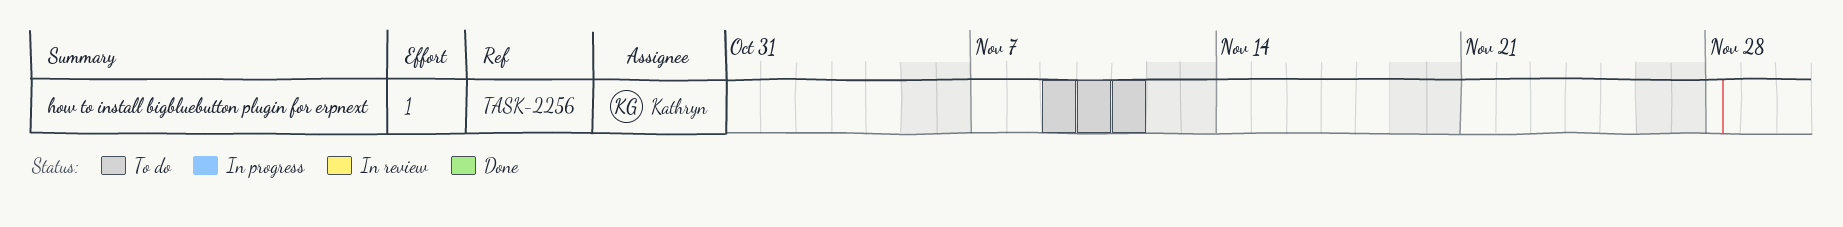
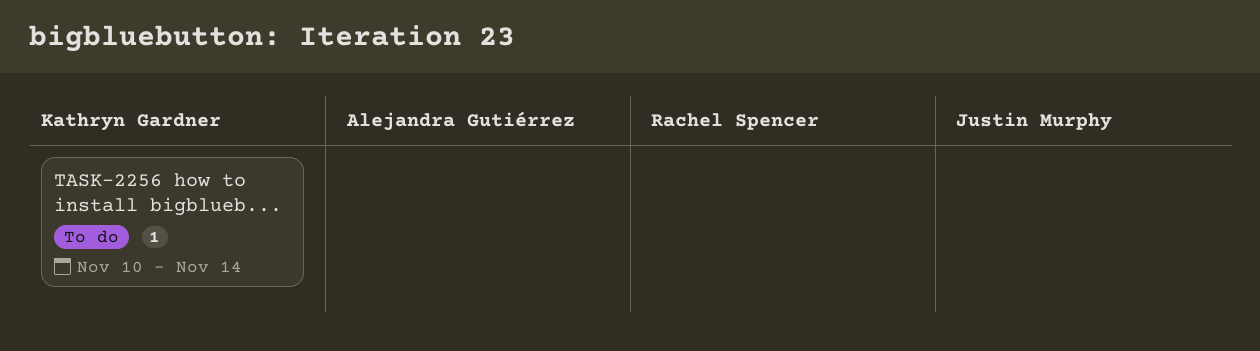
TASK-2256, start: Nov 9 -> Nov 10
TASK-2256, due: Nov 11 -> Nov 14

